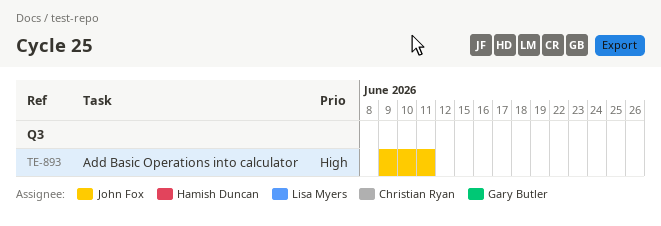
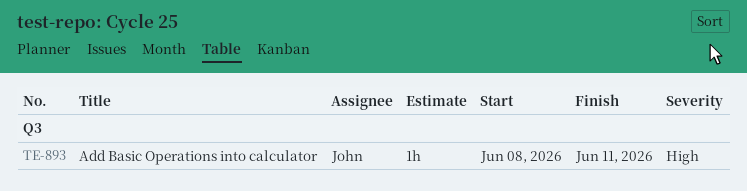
TE-893, start: Jun 9 -> Jun 8

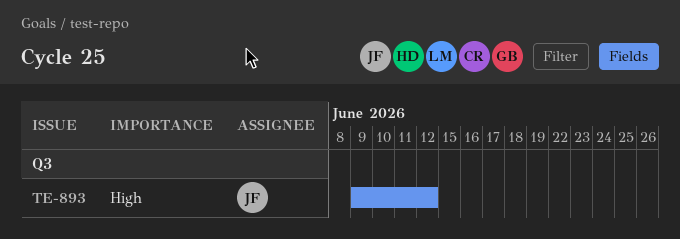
TE-893, start: Jun 8 -> Jun 9
TE-893, due: Jun 11 -> Jun 12

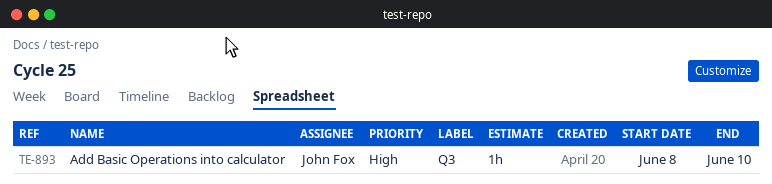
TE-893, start: Jun 9 -> Jun 8
TE-893, due: Jun 12 -> Jun 10

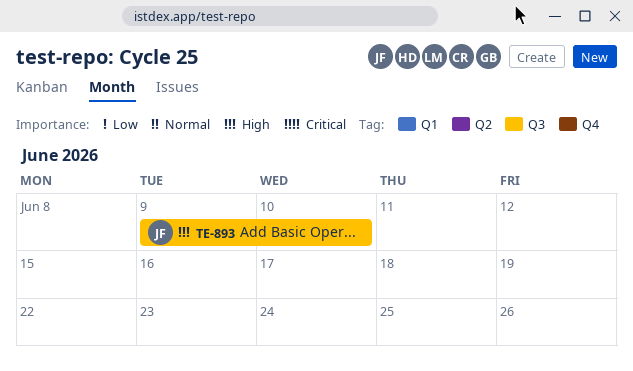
TE-893, start: Jun 8 -> Jun 9

